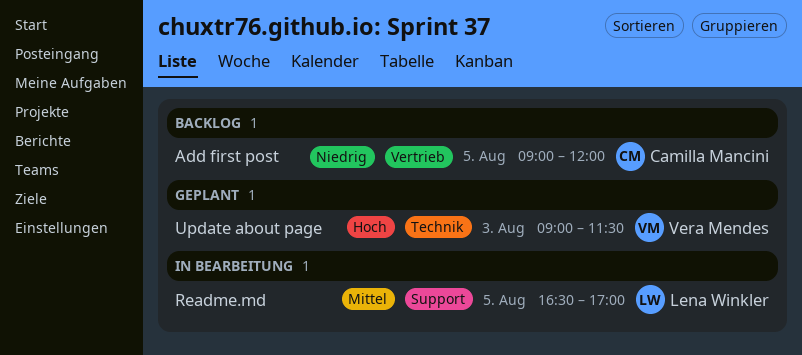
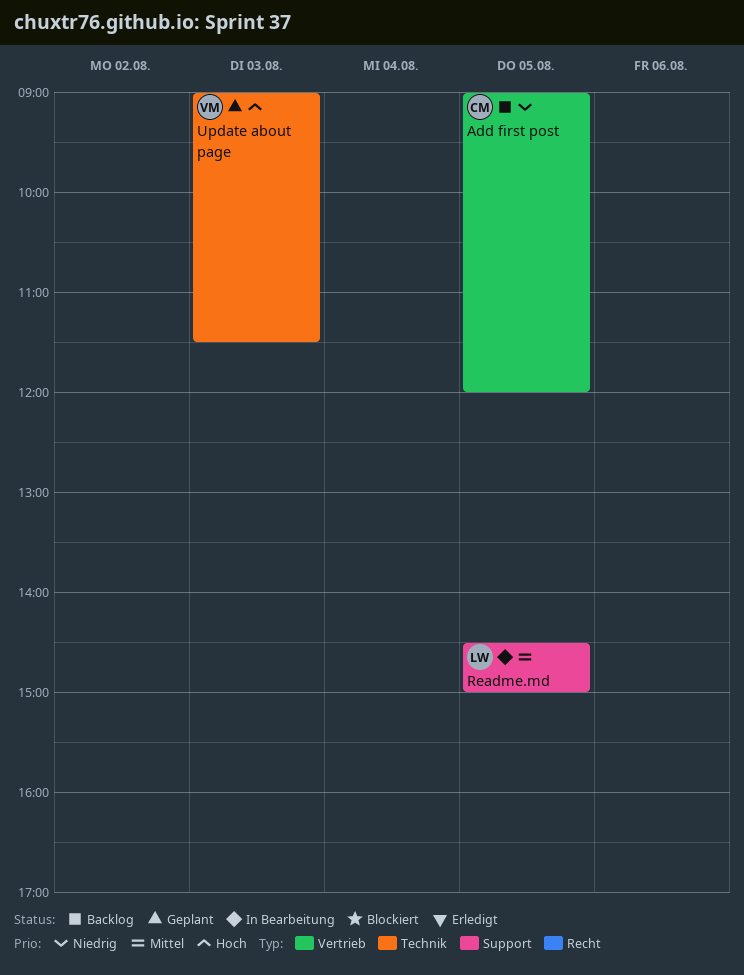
Readme.md, begins: 16:30 -> 14:30
Readme.md, ends: 17:00 -> 15:00

